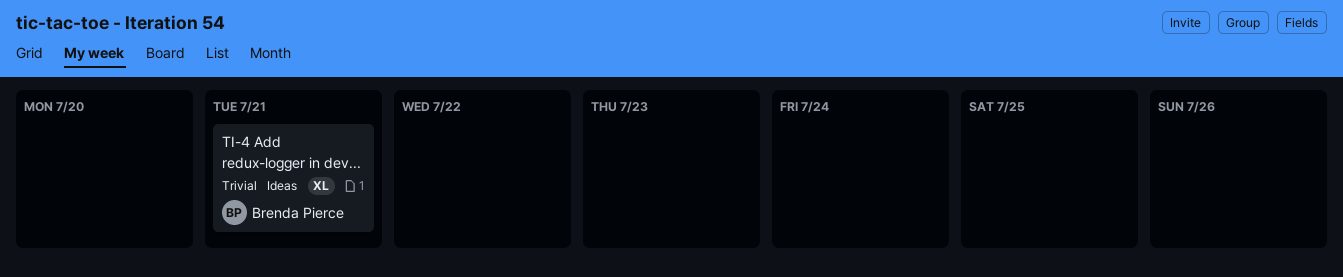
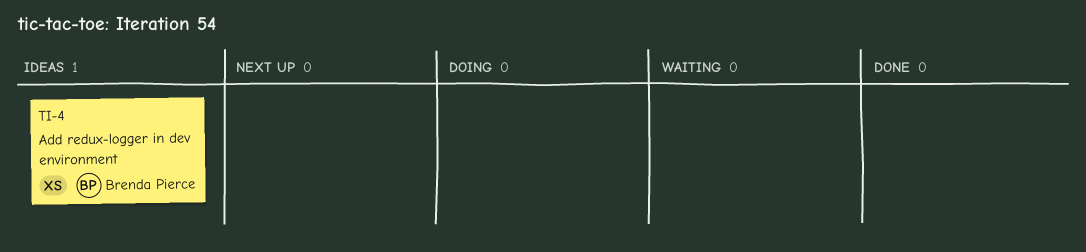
TI-4, estimate: XL -> XS

